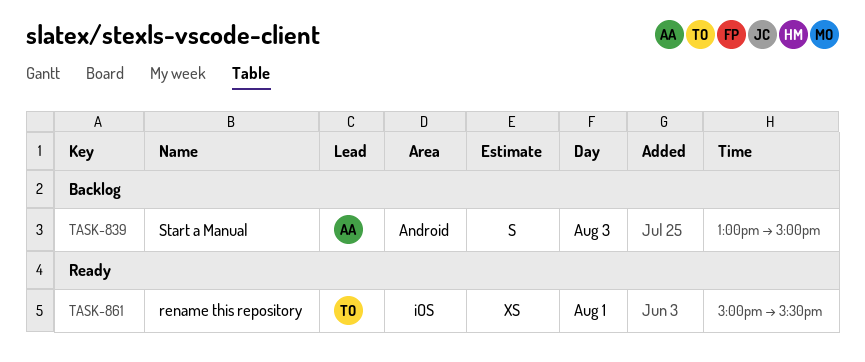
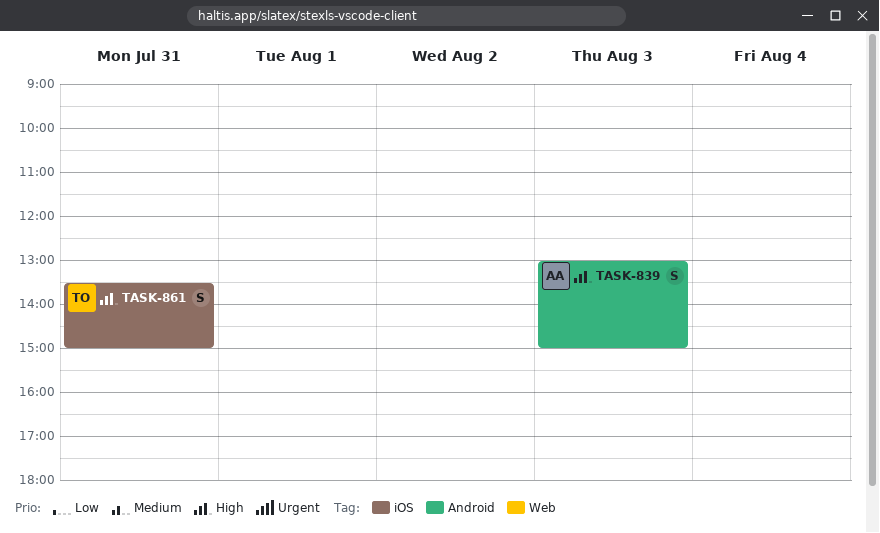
TASK-861, estimate: XS -> S
TASK-861, day: Aug 1 -> Jul 31
TASK-861, begins: 15:00 -> 13:30
TASK-861, ends: 15:30 -> 15:00

